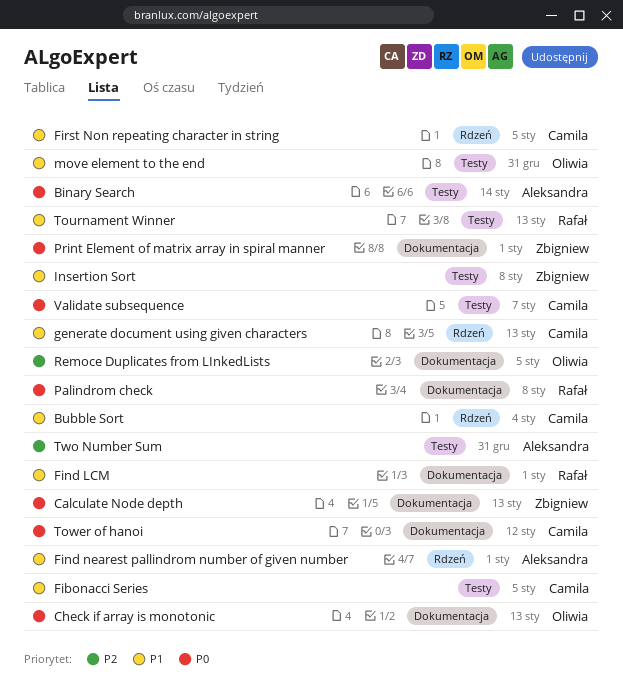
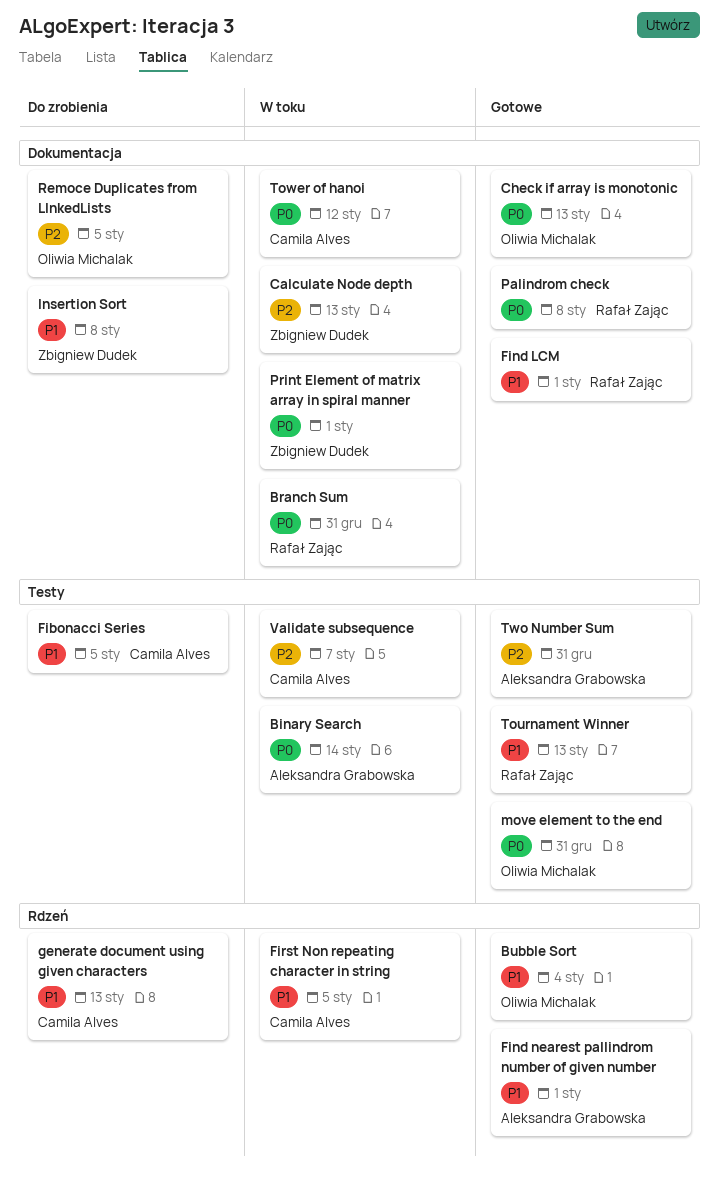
Branch Sum: none -> present
Bubble Sort, owner: Camila Alves -> Oliwia Michalak
Calculate Node depth, priority: P0 -> P2
Insertion Sort, label: Testy -> Dokumentacja
move element to the end, priority: P1 -> P0
Validate subsequence, priority: P0 -> P2

